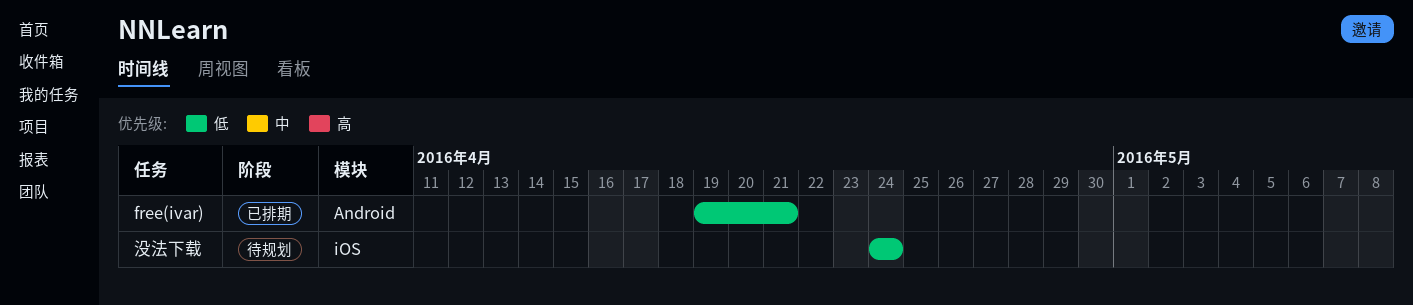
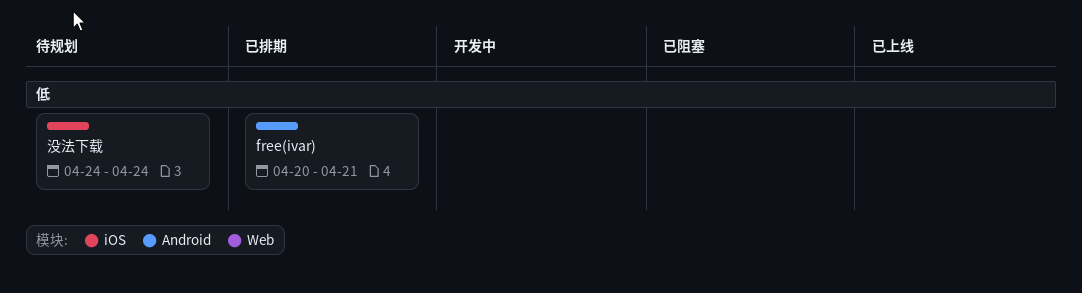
free(ivar), start: Apr 19 -> Apr 20

